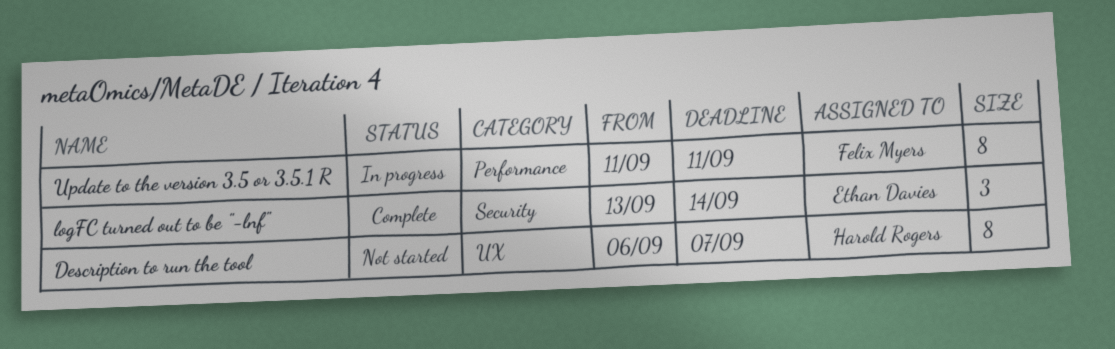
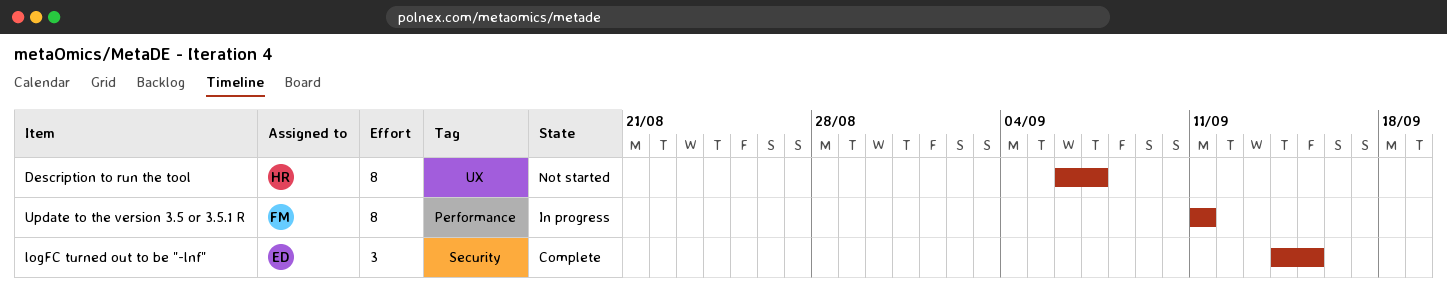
logFC turned out to be "-lnf", start: Sep 13 -> Sep 14
logFC turned out to be "-lnf", due: Sep 14 -> Sep 15

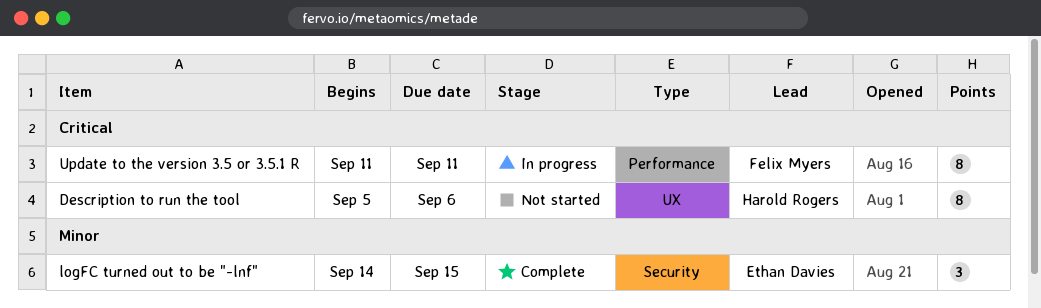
Description to run the tool, start: Sep 6 -> Sep 5
Description to run the tool, due: Sep 7 -> Sep 6

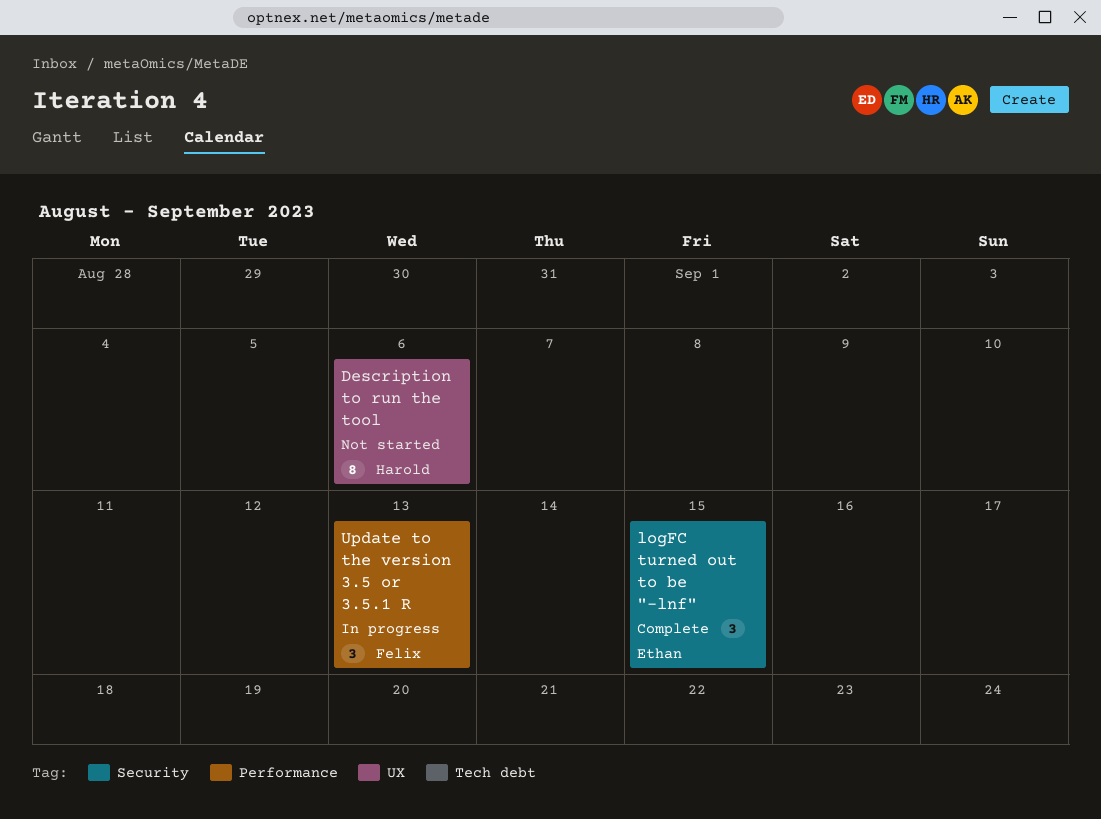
Update to the version 3.5 or 3.5.1 R, estimate: 8 -> 3
Update to the version 3.5 or 3.5.1 R, due: Sep 11 -> Sep 13

